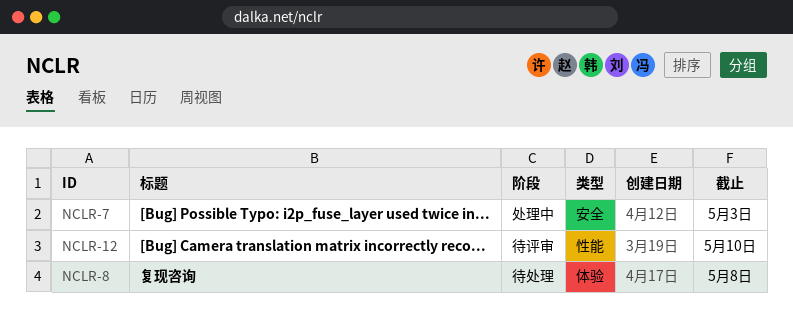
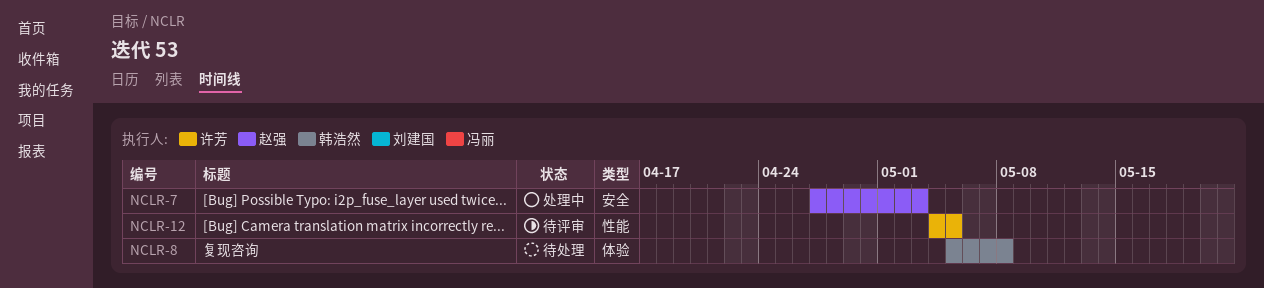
NCLR-12, due: May 10 -> May 5

